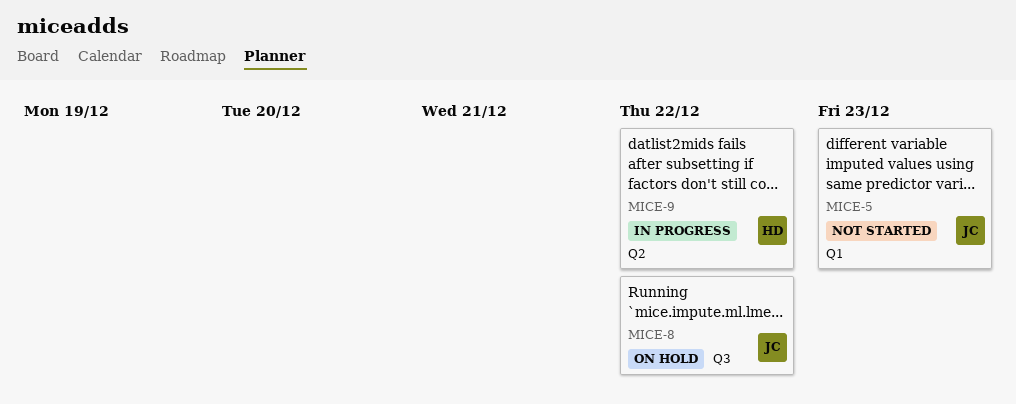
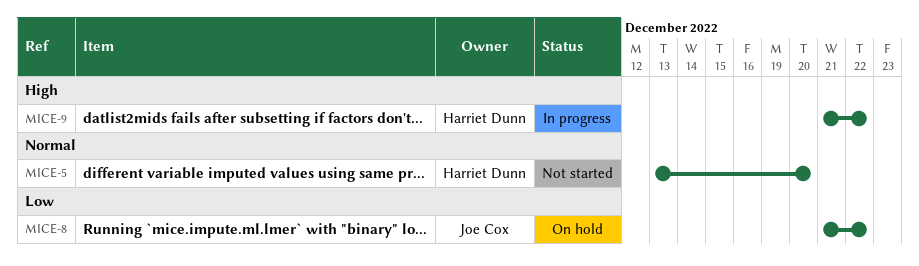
MICE-5, owner: Joe Cox -> Harriet Dunn
MICE-5, due: Dec 23 -> Dec 20

